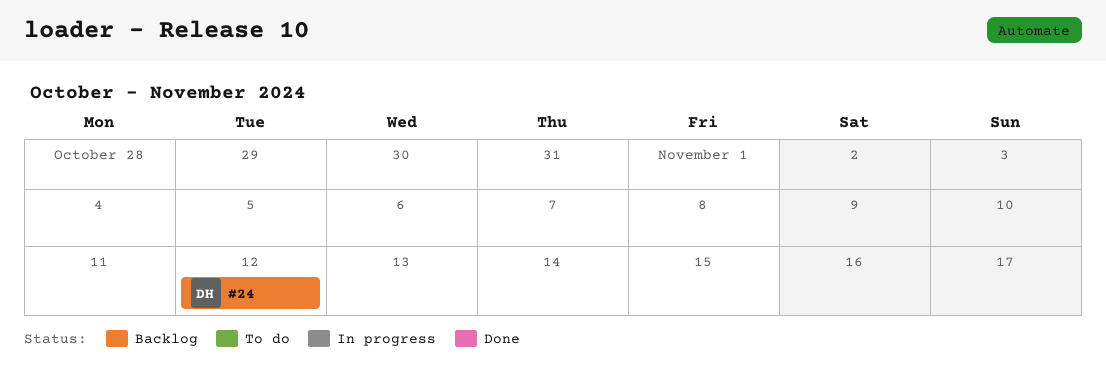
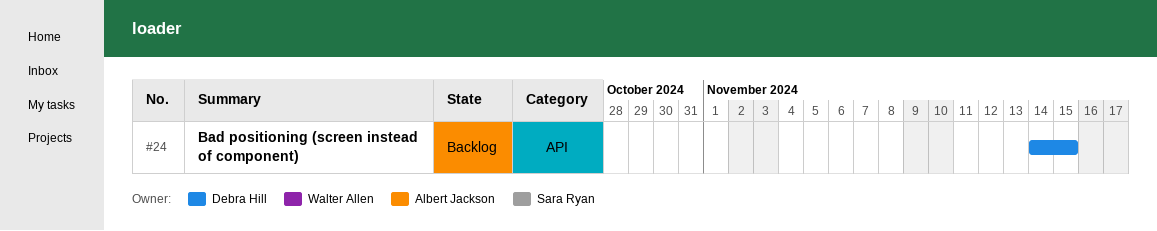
#24, start: Nov 12 -> Nov 14
#24, due: Nov 12 -> Nov 15

